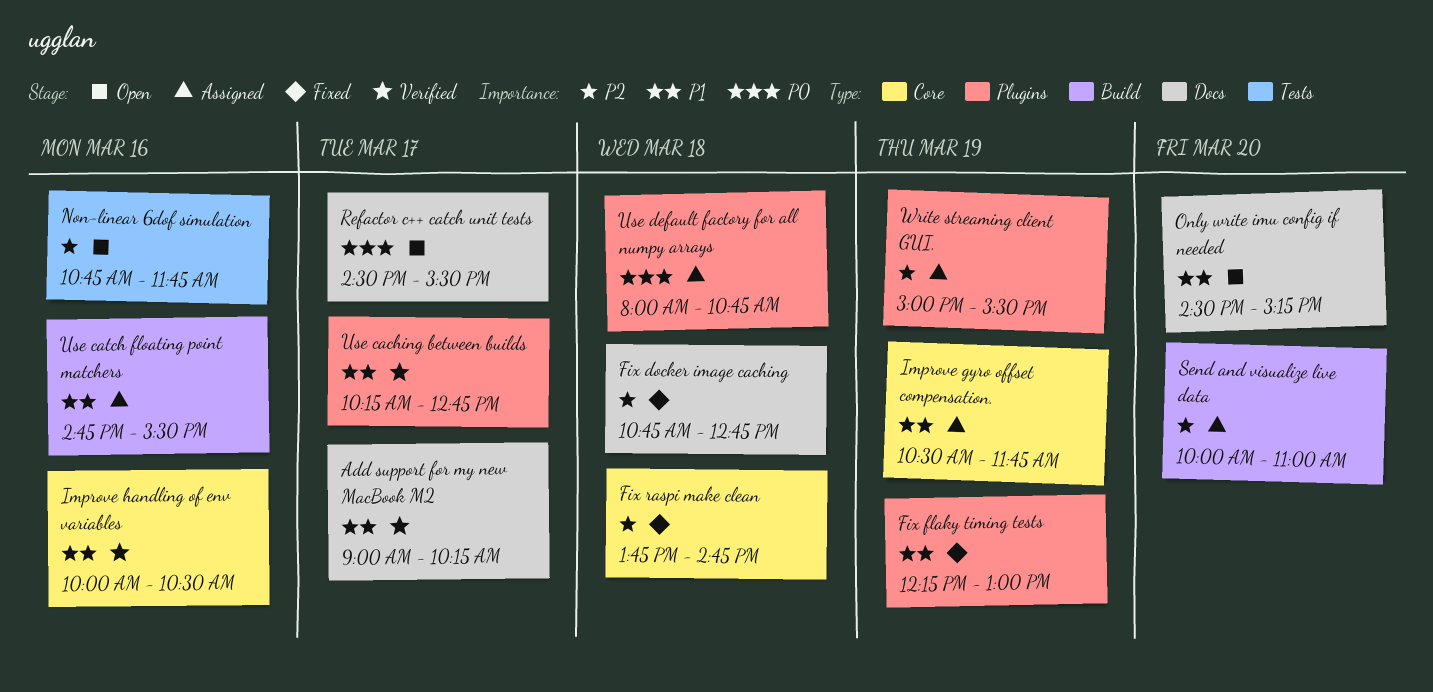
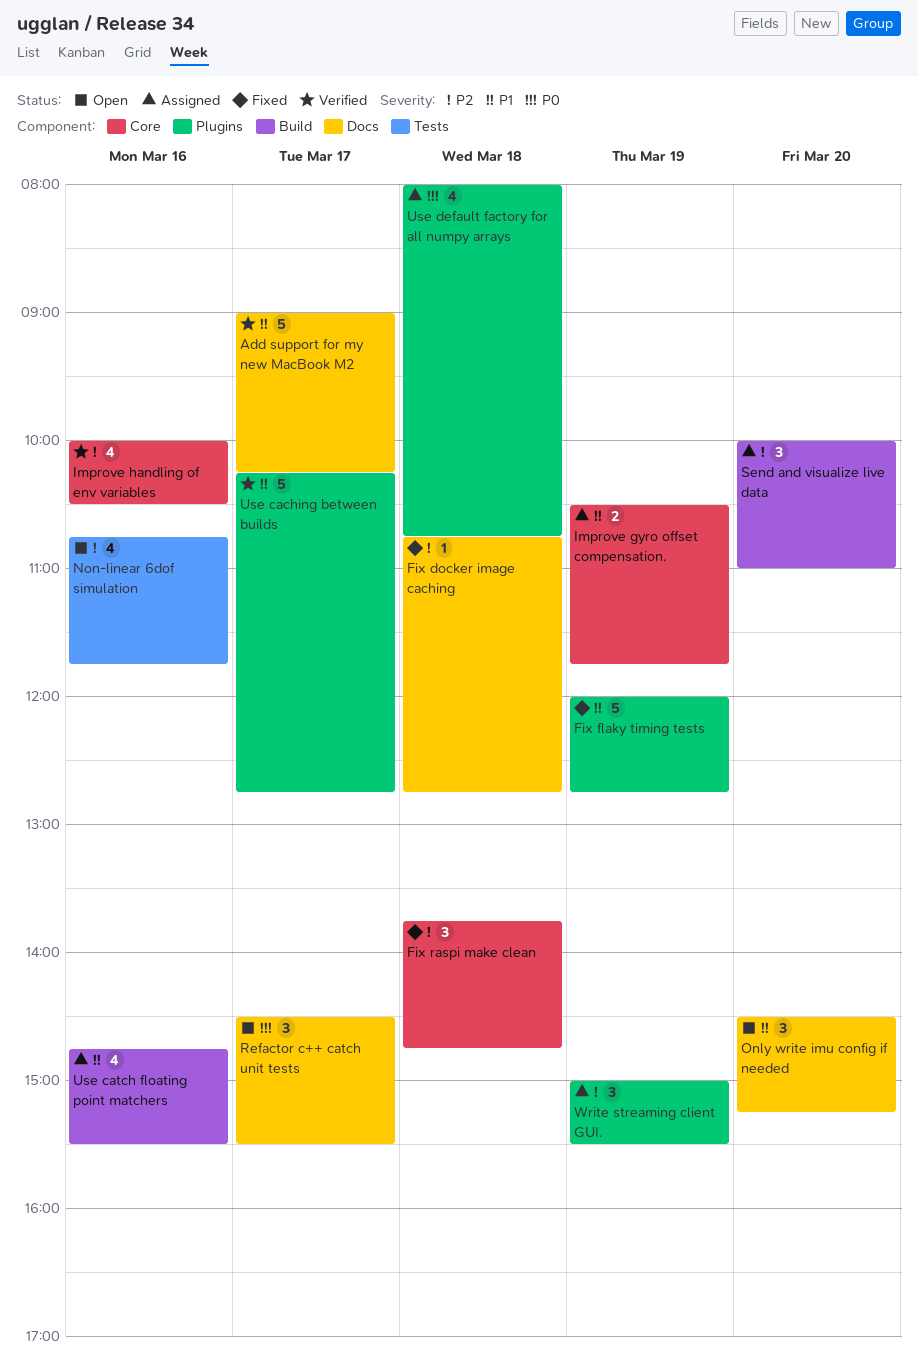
Fix flaky timing tests, begins: 12:15 -> 12:00
Fix flaky timing tests, ends: 13:00 -> 12:45
Improve handling of env variables, priority: P1 -> P2

